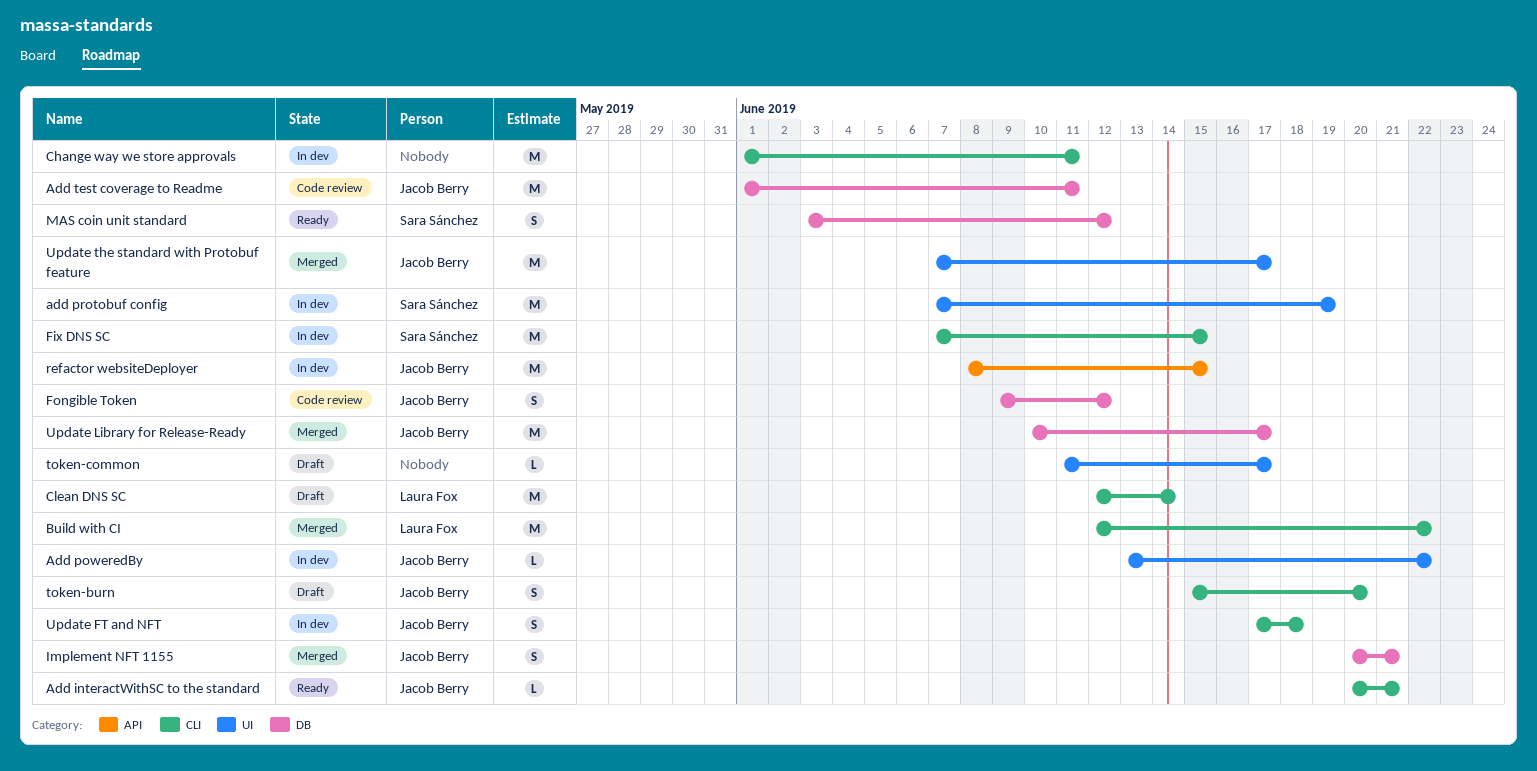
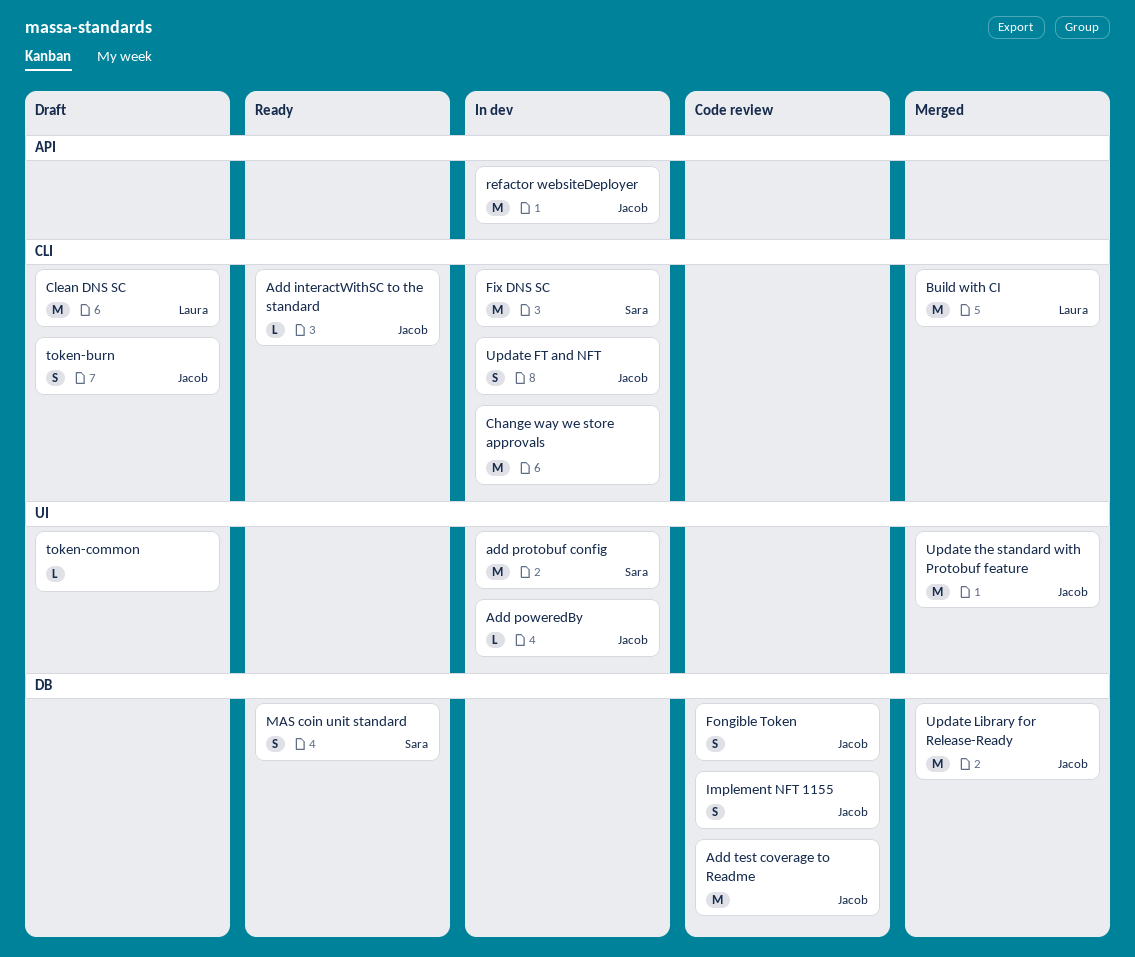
Implement NFT 1155, status: Merged -> Code review

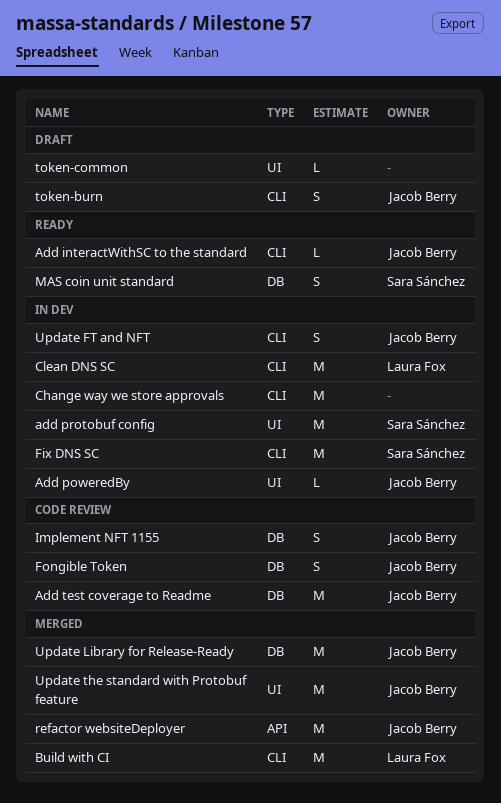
Clean DNS SC, status: Draft -> In dev
refactor websiteDeployer, status: In dev -> Merged

